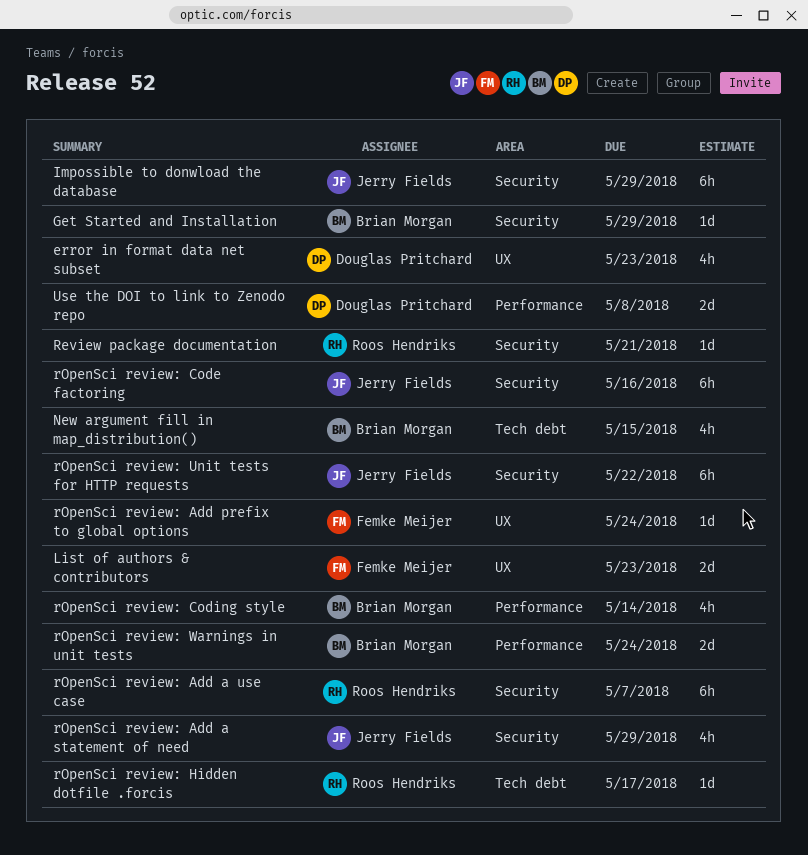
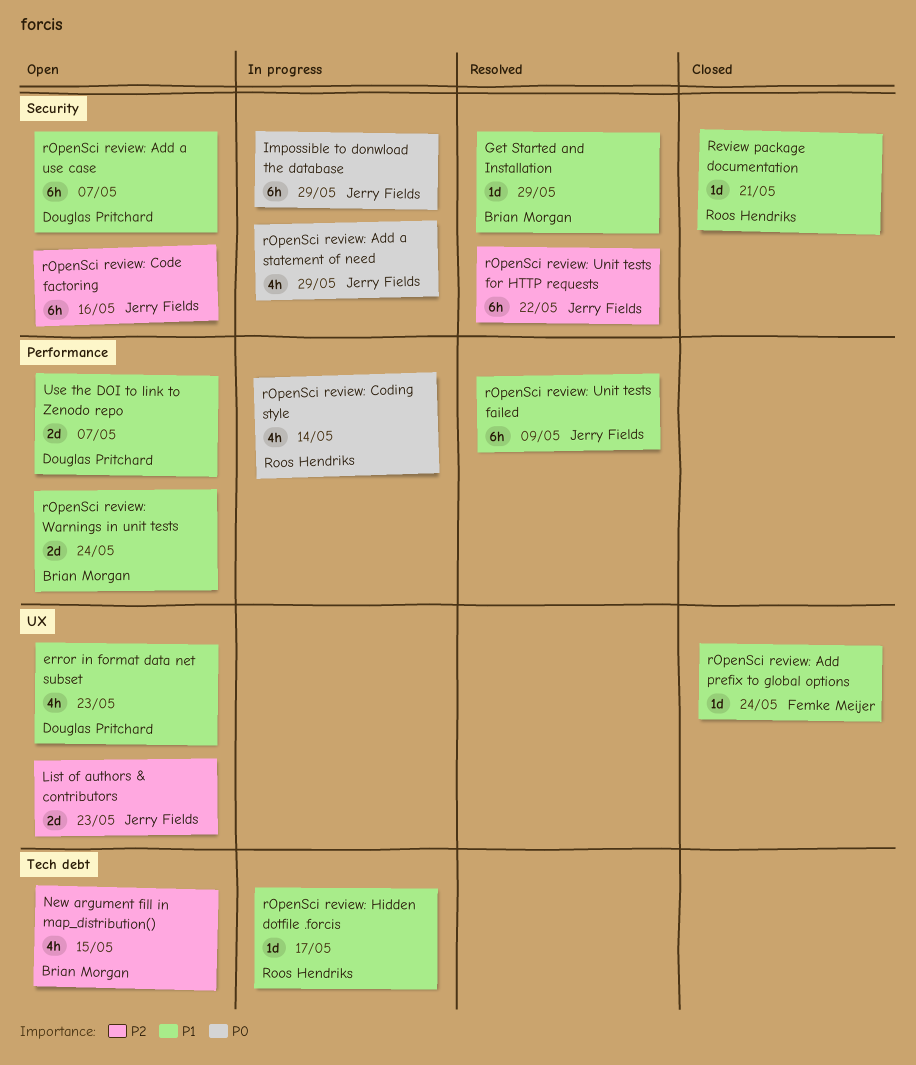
List of authors & contributors, owner: Femke Meijer -> Jerry Fields
rOpenSci review: Add a use case, owner: Roos Hendriks -> Douglas Pritchard
rOpenSci review: Coding style, owner: Brian Morgan -> Roos Hendriks
rOpenSci review: Unit tests failed: none -> present
Use the DOI to link to Zenodo repo, due: May 8 -> May 7

